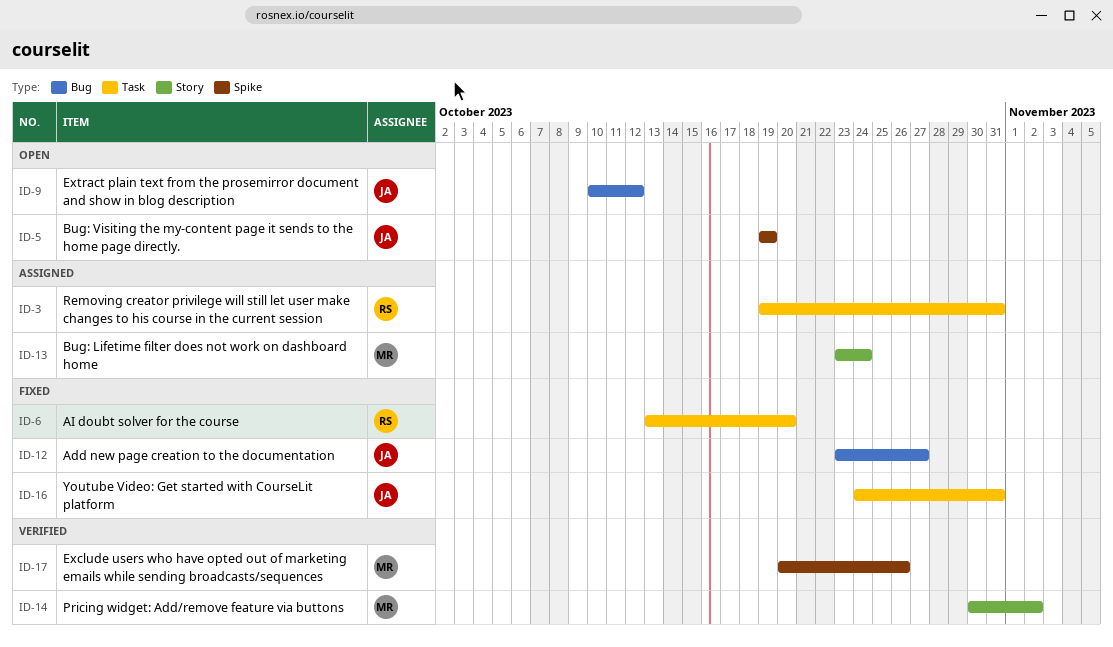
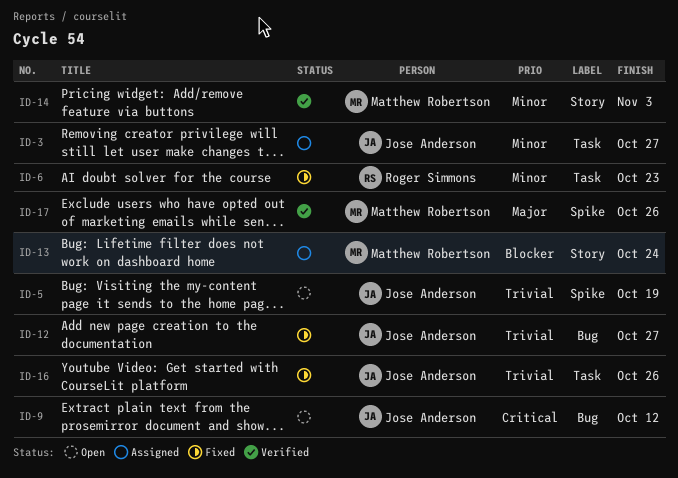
ID-3, owner: Roger Simmons -> Jose Anderson
ID-3, due: Oct 31 -> Oct 27
ID-6, due: Oct 20 -> Oct 23
ID-14, due: Nov 2 -> Nov 3
ID-16, due: Oct 31 -> Oct 26

